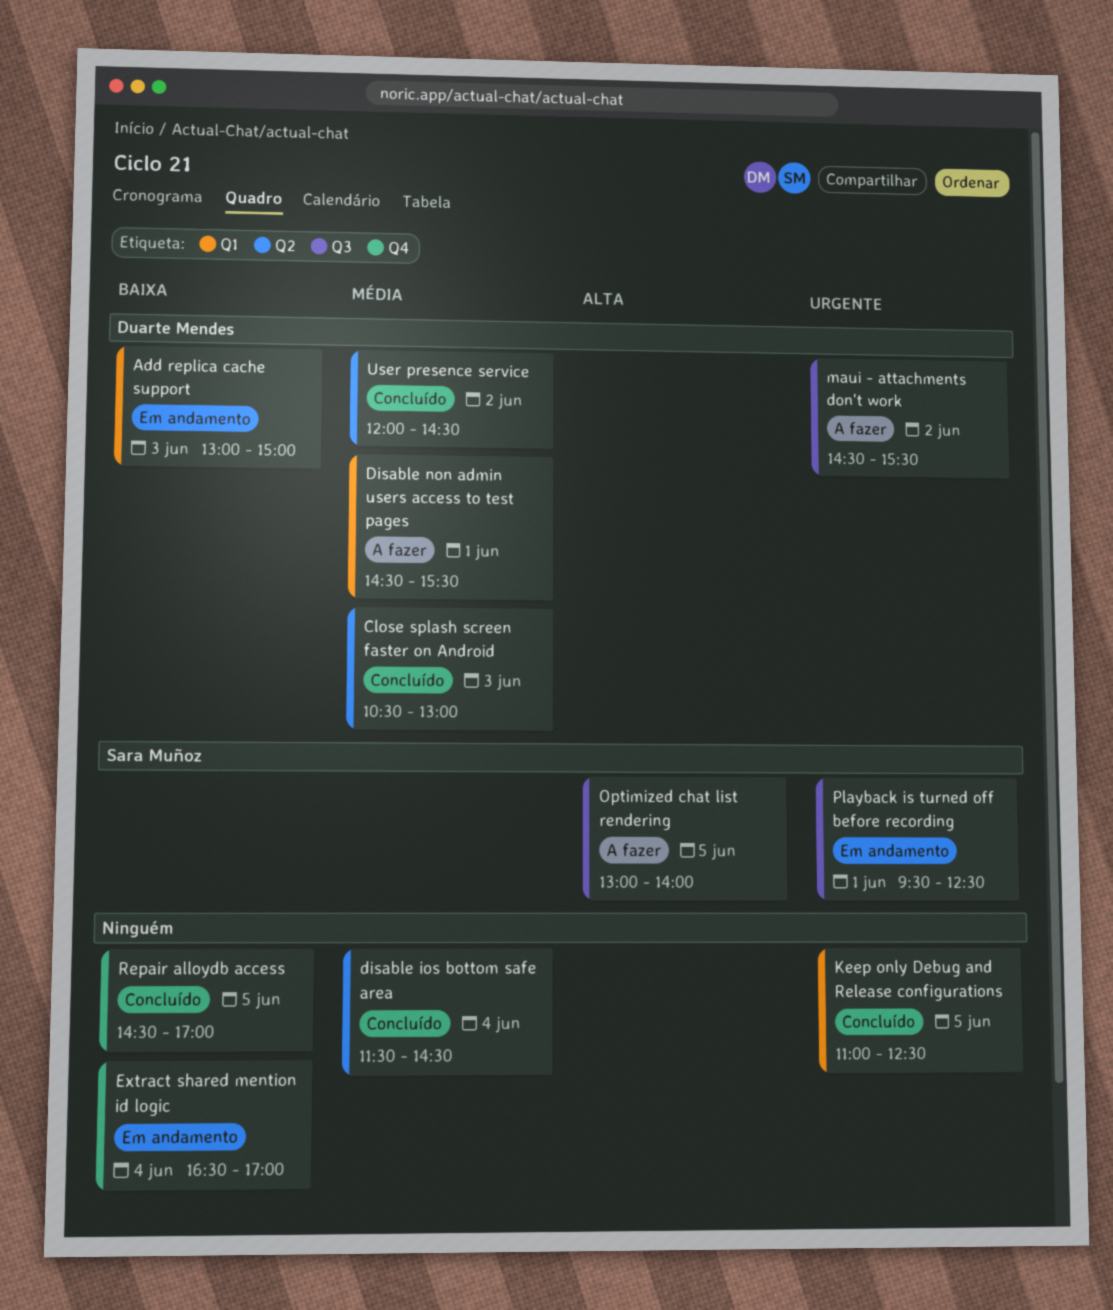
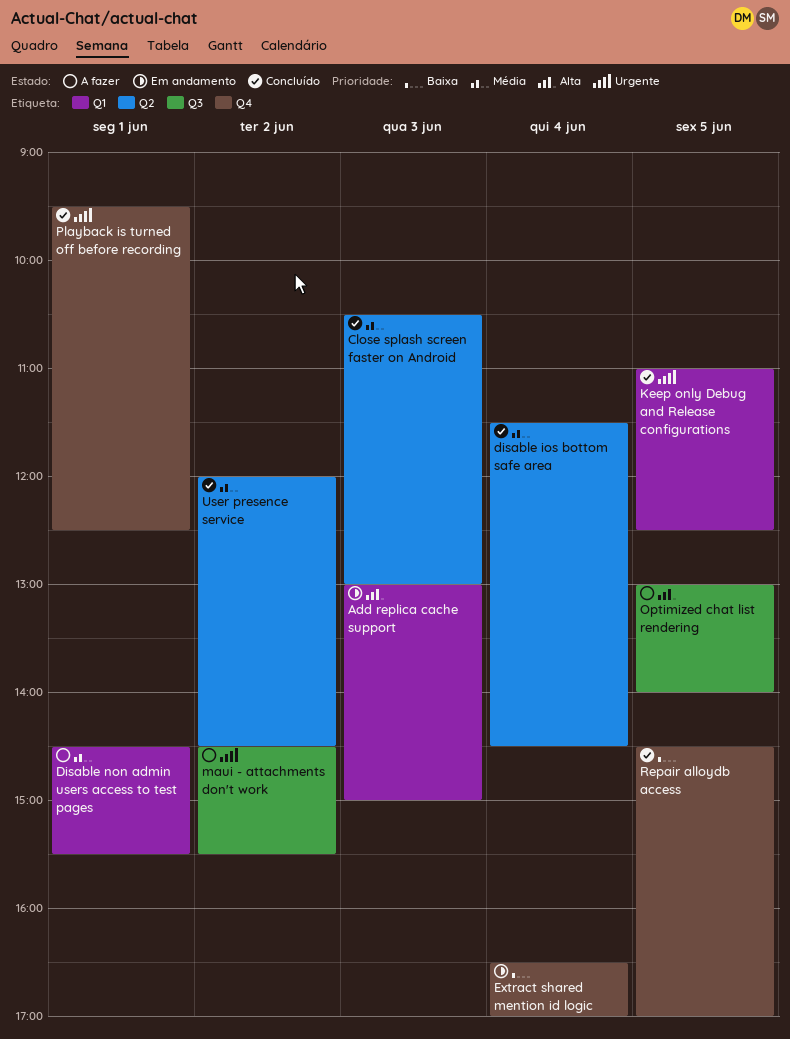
Add replica cache support, priority: Baixa -> Alta
Playback is turned off before recording, status: Em andamento -> Concluído
Playback is turned off before recording, label: Q3 -> Q4

